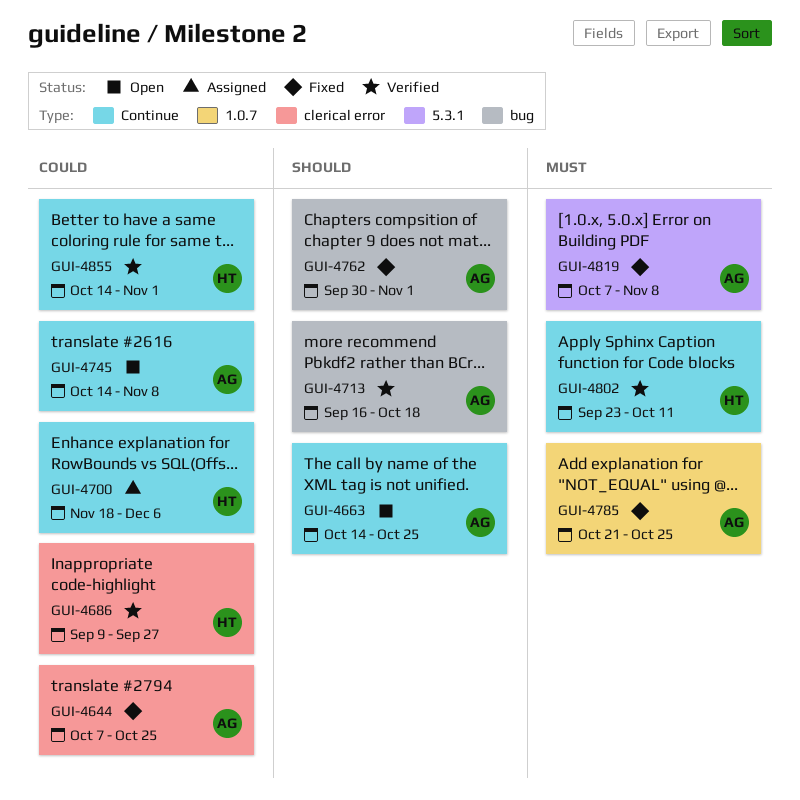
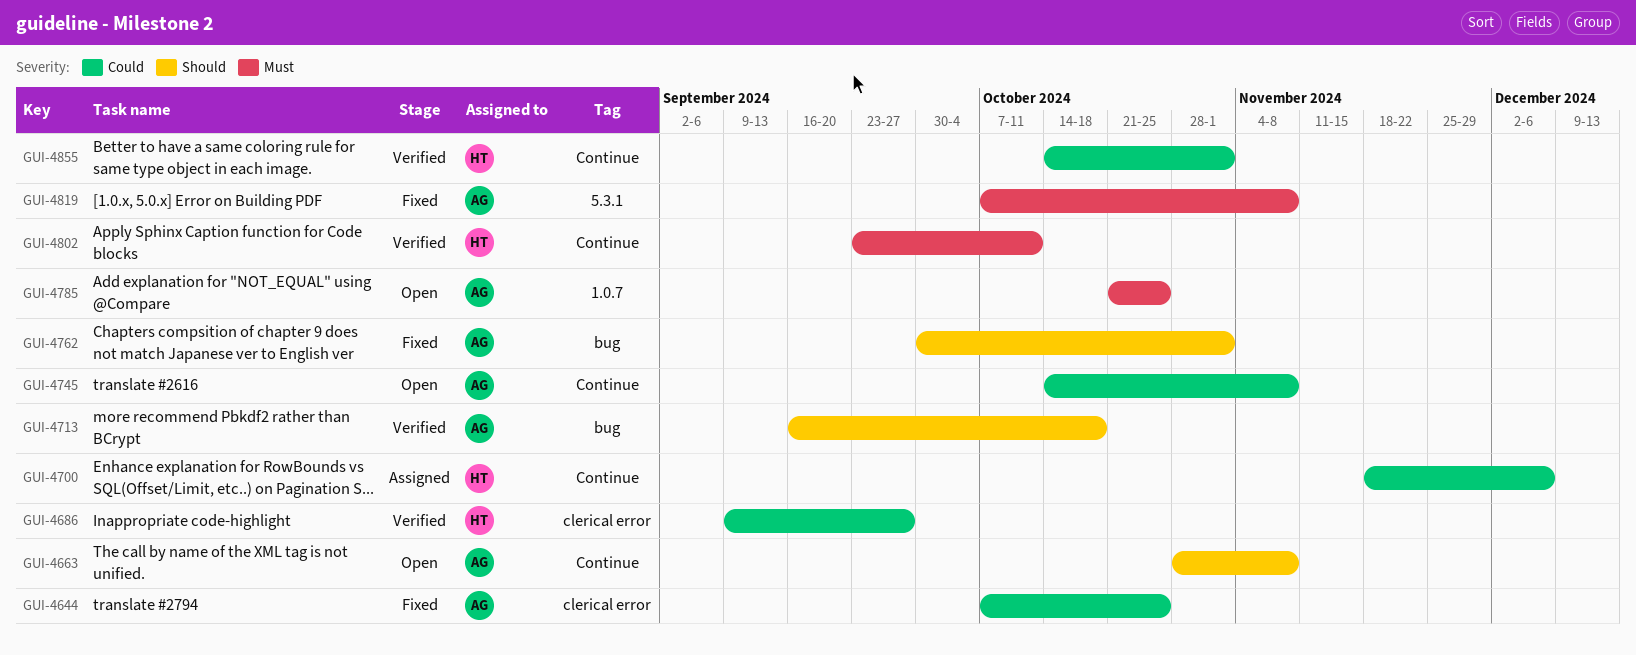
GUI-4663, start: Oct 14 -> Oct 28
GUI-4663, due: Oct 25 -> Nov 8
GUI-4785, status: Fixed -> Open

